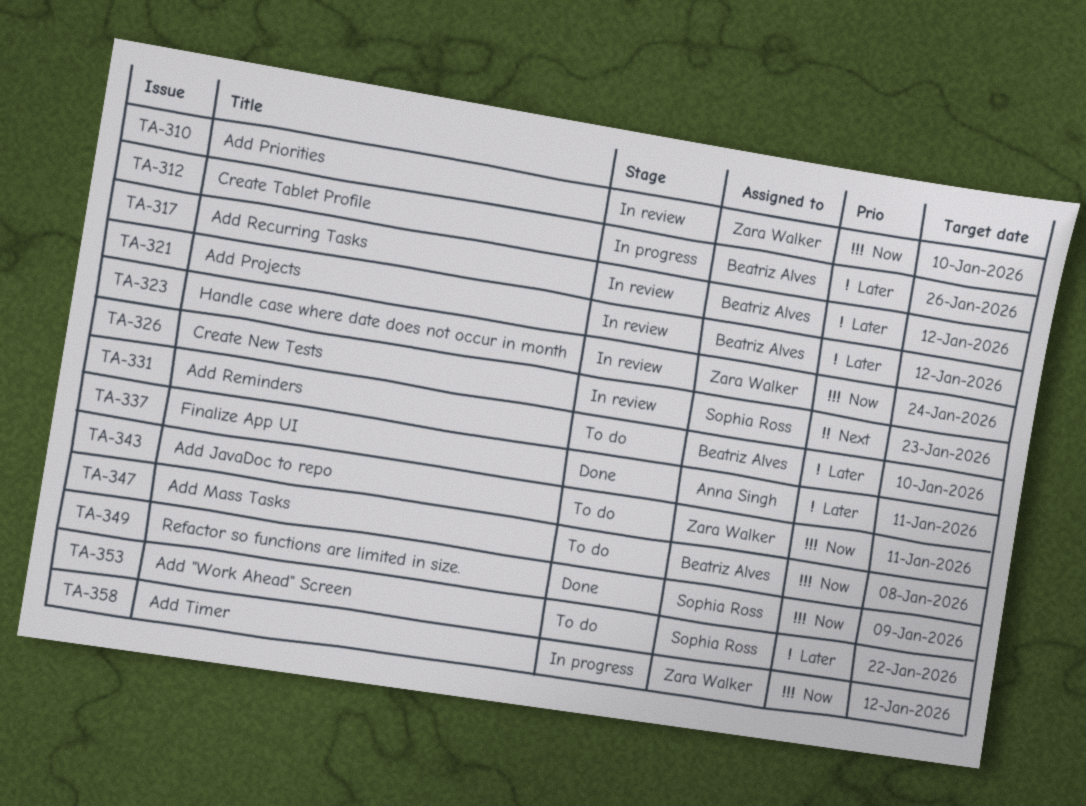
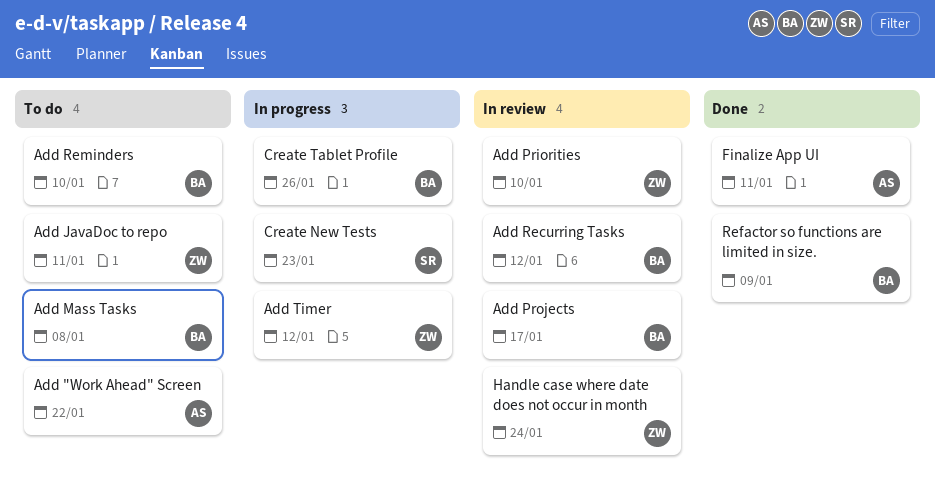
Add "Work Ahead" Screen, owner: Sophia Ross -> Anna Singh
Add Projects, due: Jan 12 -> Jan 17
Create New Tests, status: In review -> In progress
Refactor so functions are limited in size., owner: Sophia Ross -> Beatriz Alves

